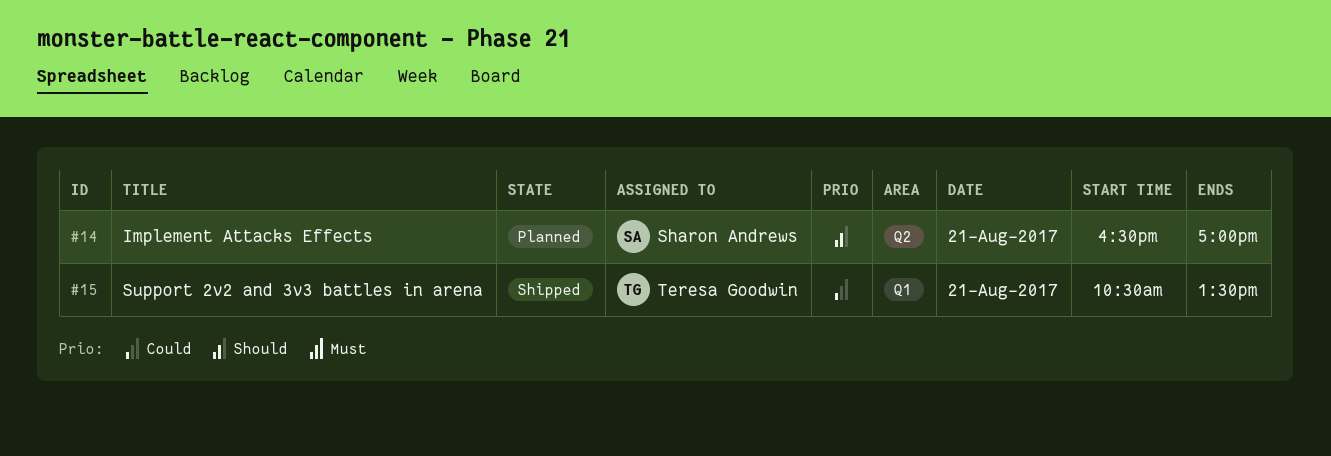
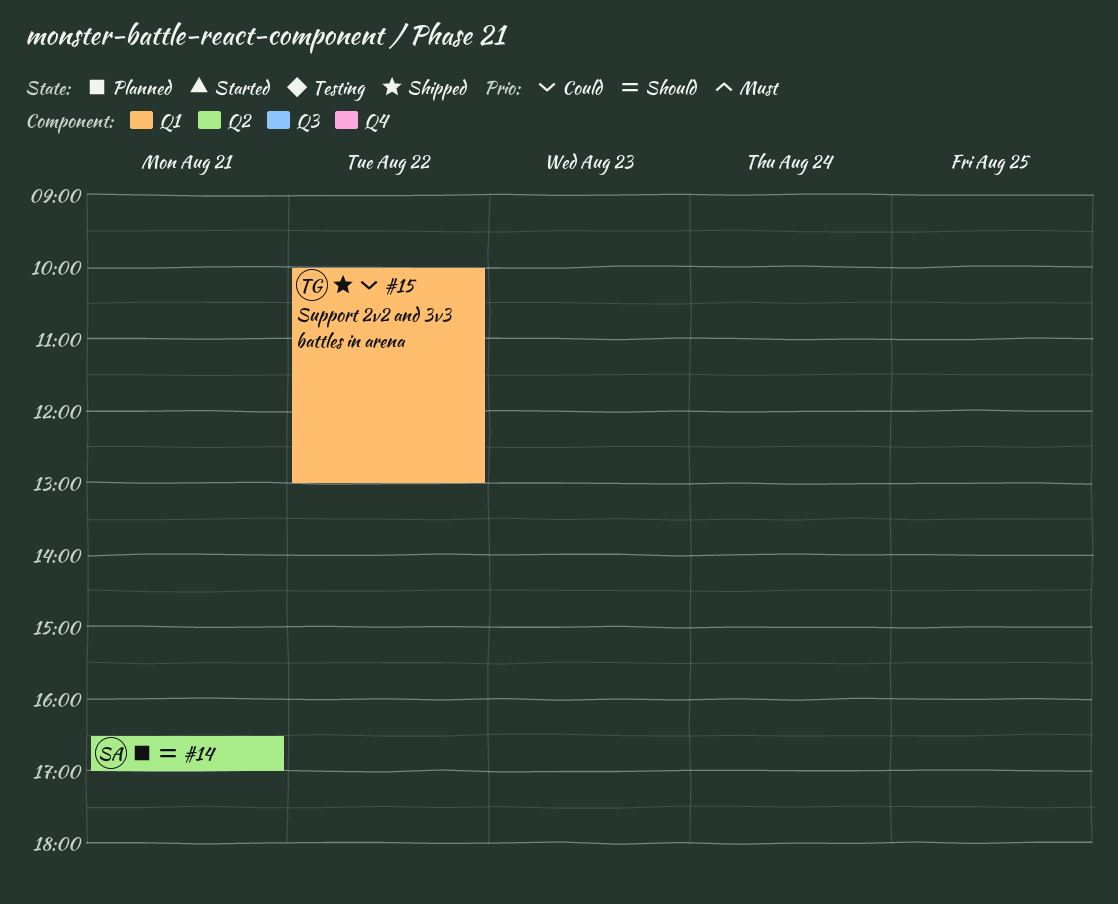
#15, day: Aug 21 -> Aug 22
#15, begins: 10:30 -> 10:00
#15, ends: 13:30 -> 13:00

